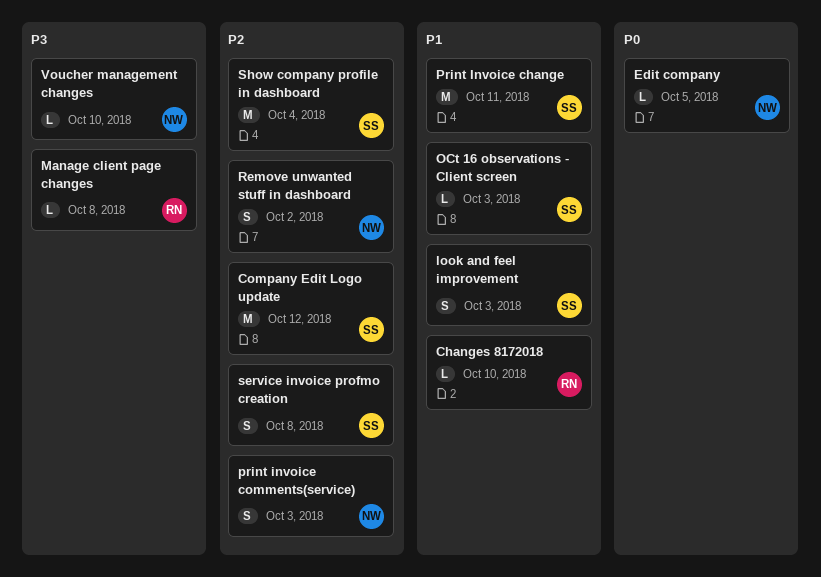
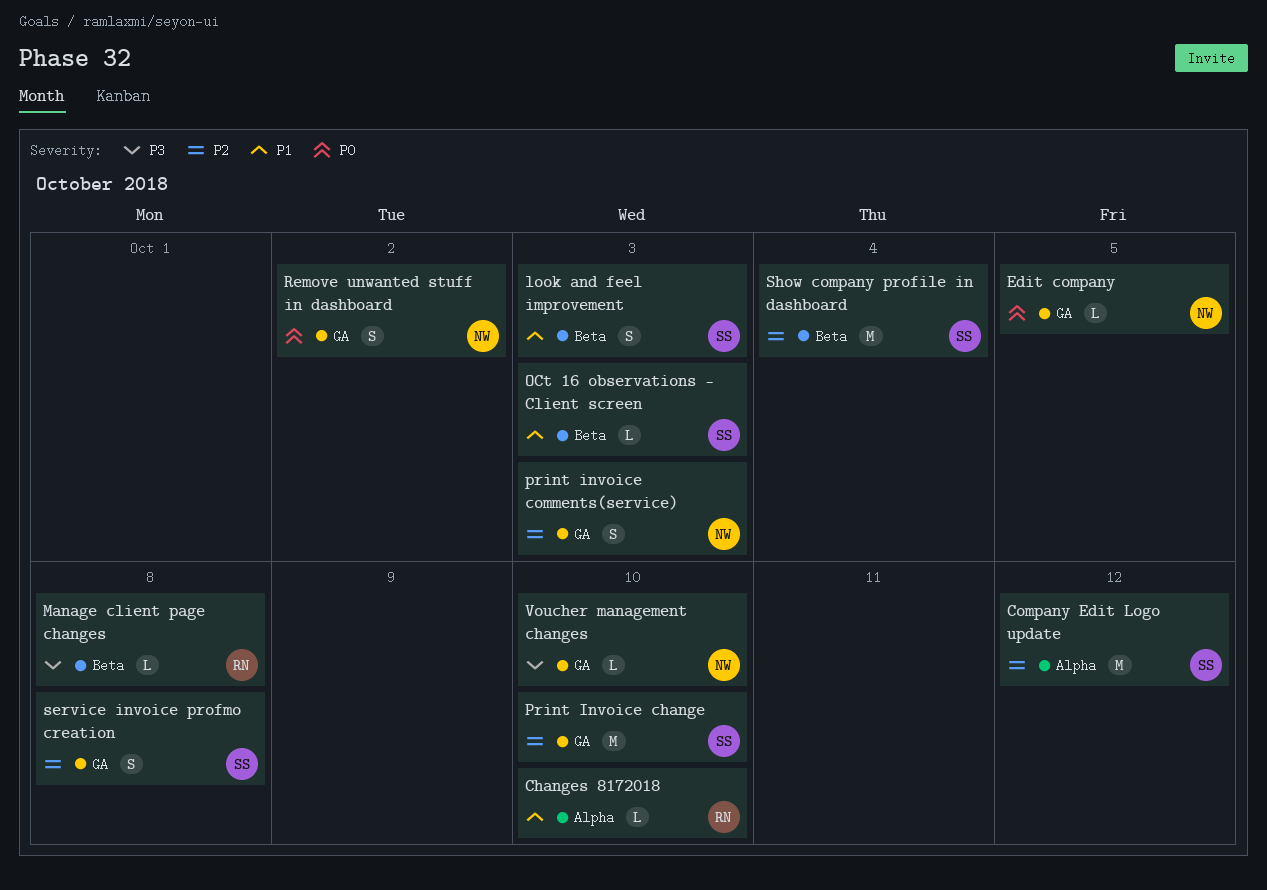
Print Invoice change, priority: P1 -> P2
Print Invoice change, due: Oct 11 -> Oct 10
Remove unwanted stuff in dashboard, priority: P2 -> P0

